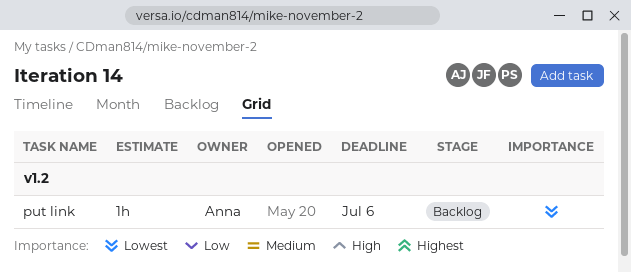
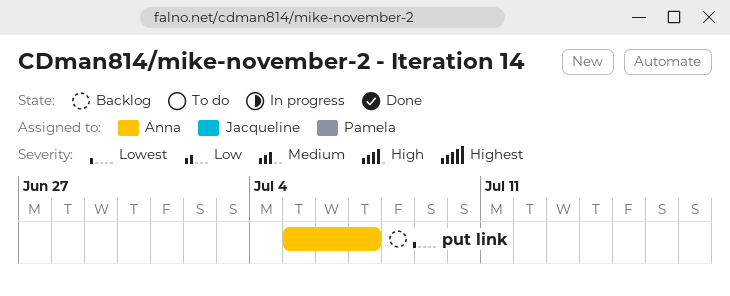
put link, due: Jul 6 -> Jul 7

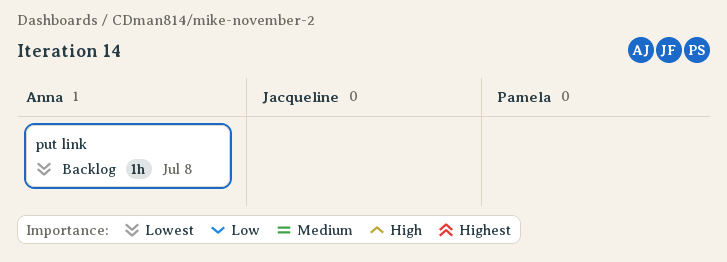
put link, due: Jul 7 -> Jul 8

